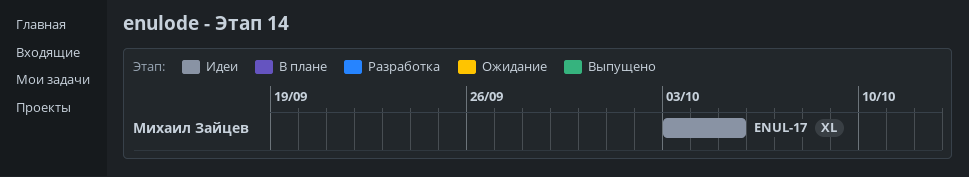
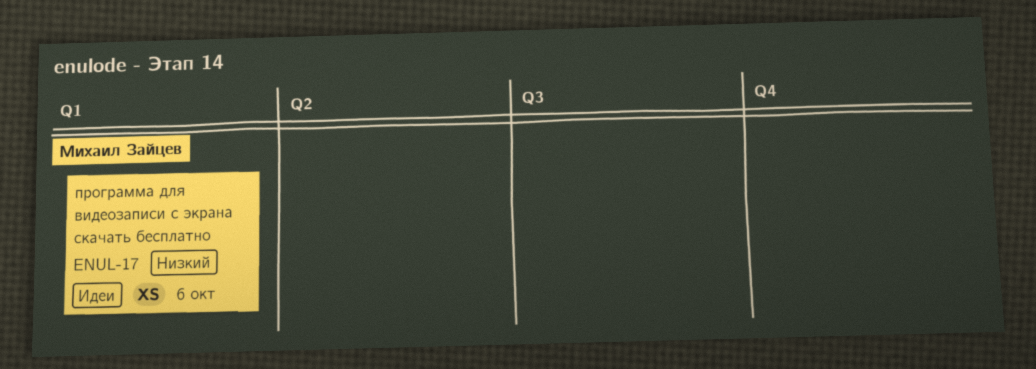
ENUL-17, estimate: XL -> XS
ENUL-17, due: Oct 5 -> Oct 6

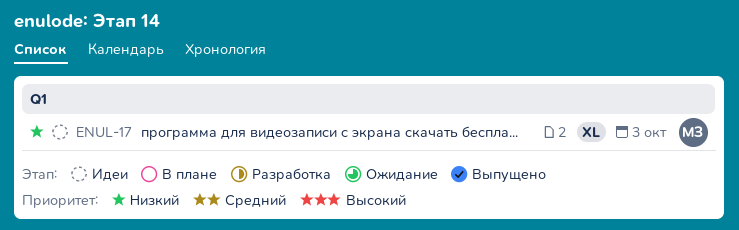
ENUL-17, estimate: XS -> XL
ENUL-17, due: Oct 6 -> Oct 3

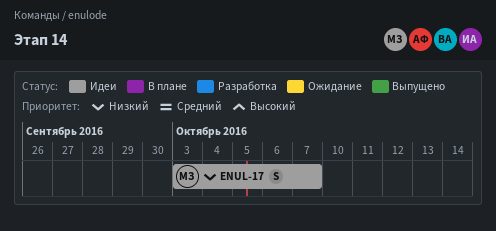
ENUL-17, estimate: XL -> S
ENUL-17, due: Oct 3 -> Oct 7

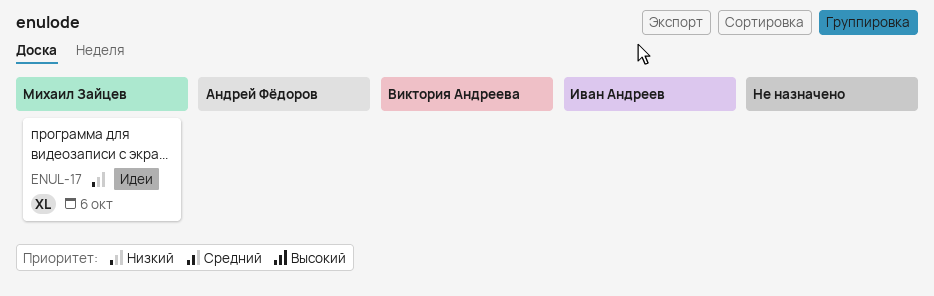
ENUL-17, estimate: S -> XL
ENUL-17, due: Oct 7 -> Oct 6

